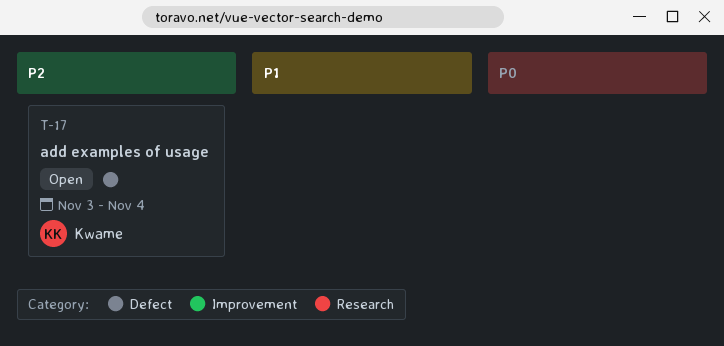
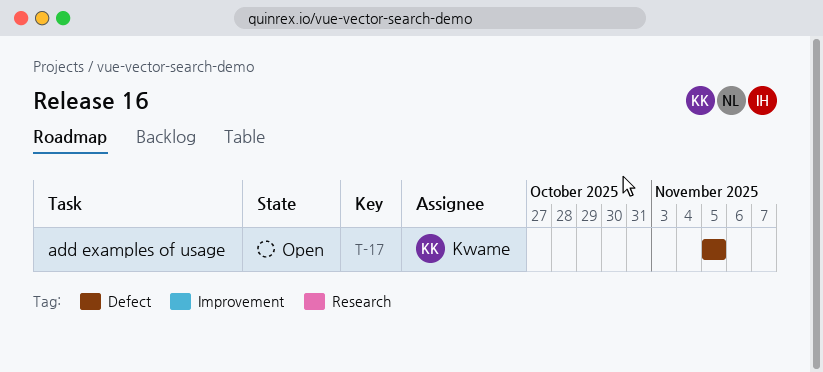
T-17, start: Nov 3 -> Nov 5
T-17, due: Nov 4 -> Nov 5

